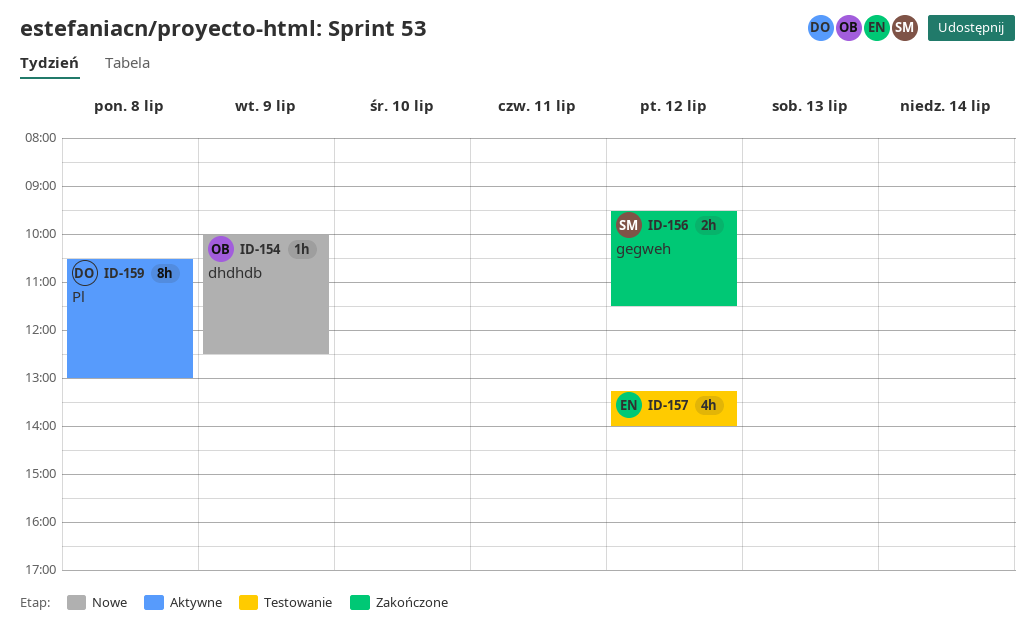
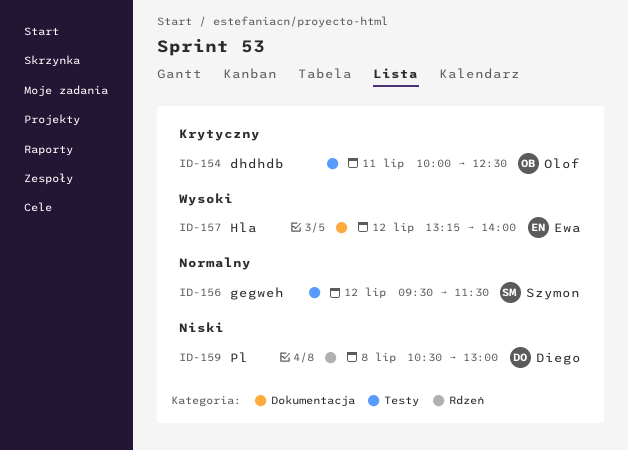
ID-154, day: Jul 9 -> Jul 11

